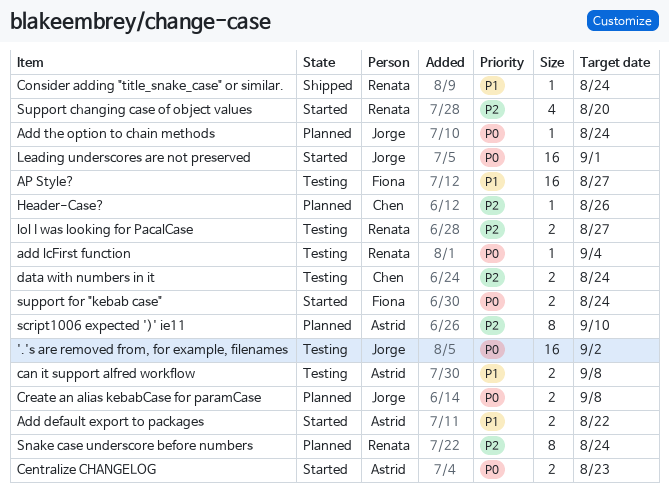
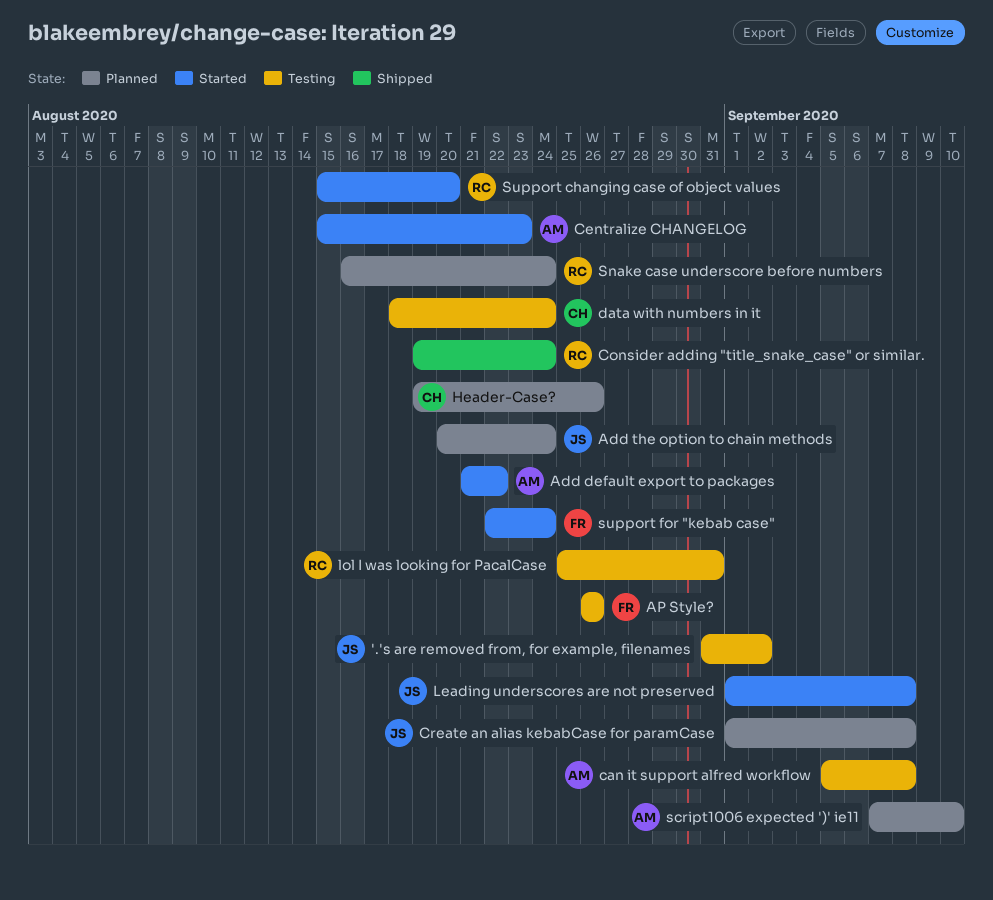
add lcFirst function: present -> none
AP Style?, due: Aug 27 -> Aug 26
Leading underscores are not preserved, due: Sep 1 -> Sep 8
lol I was looking for PacalCase, due: Aug 27 -> Aug 31

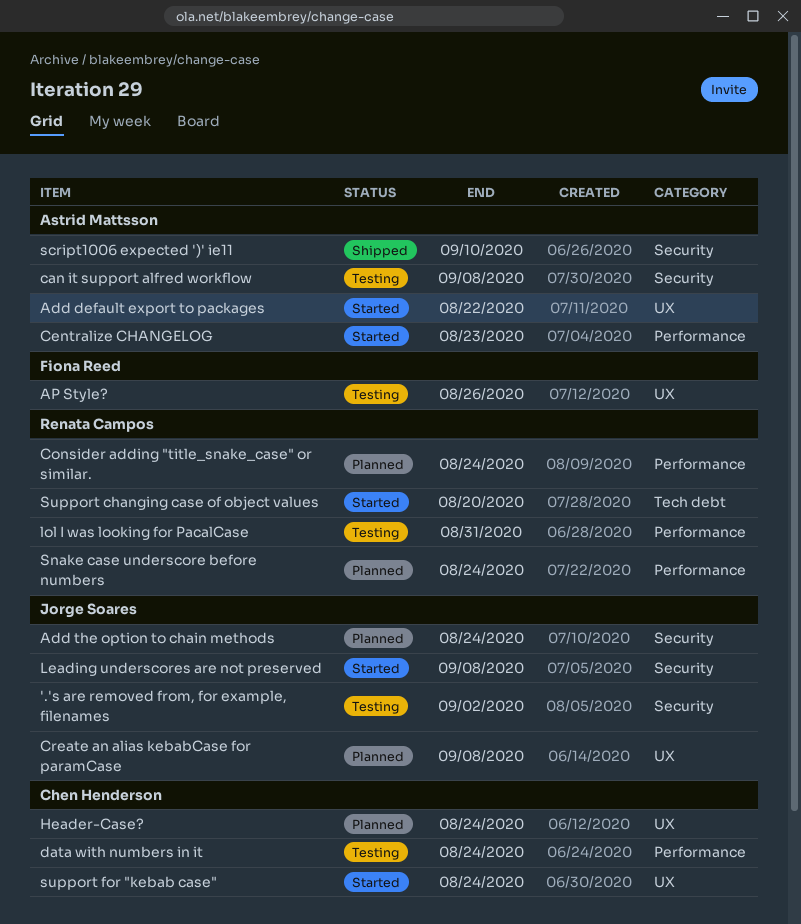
Consider adding "title_snake_case" or similar., status: Shipped -> Planned
Header-Case?, due: Aug 26 -> Aug 24
script1006 expected ')' ie11, status: Planned -> Shipped
support for "kebab case", owner: Fiona Reed -> Chen Henderson

